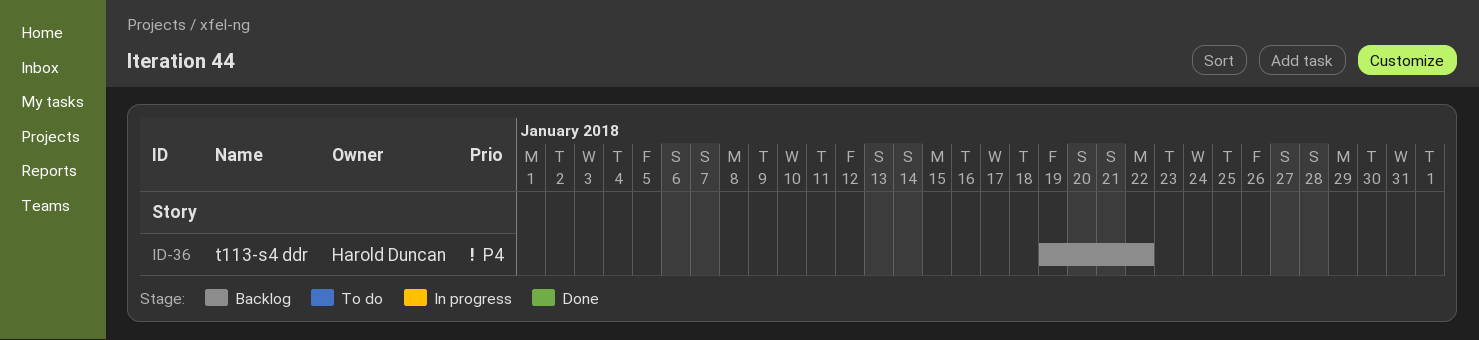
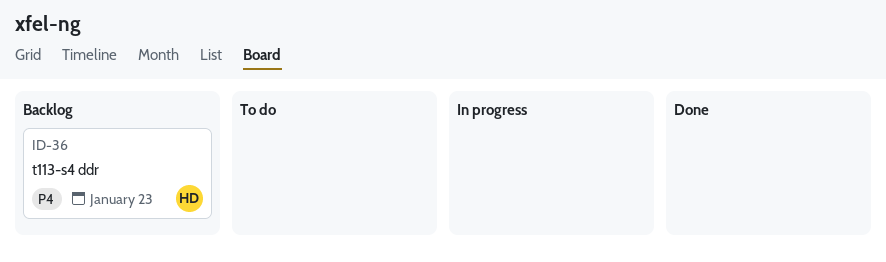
ID-36, due: Jan 22 -> Jan 23

